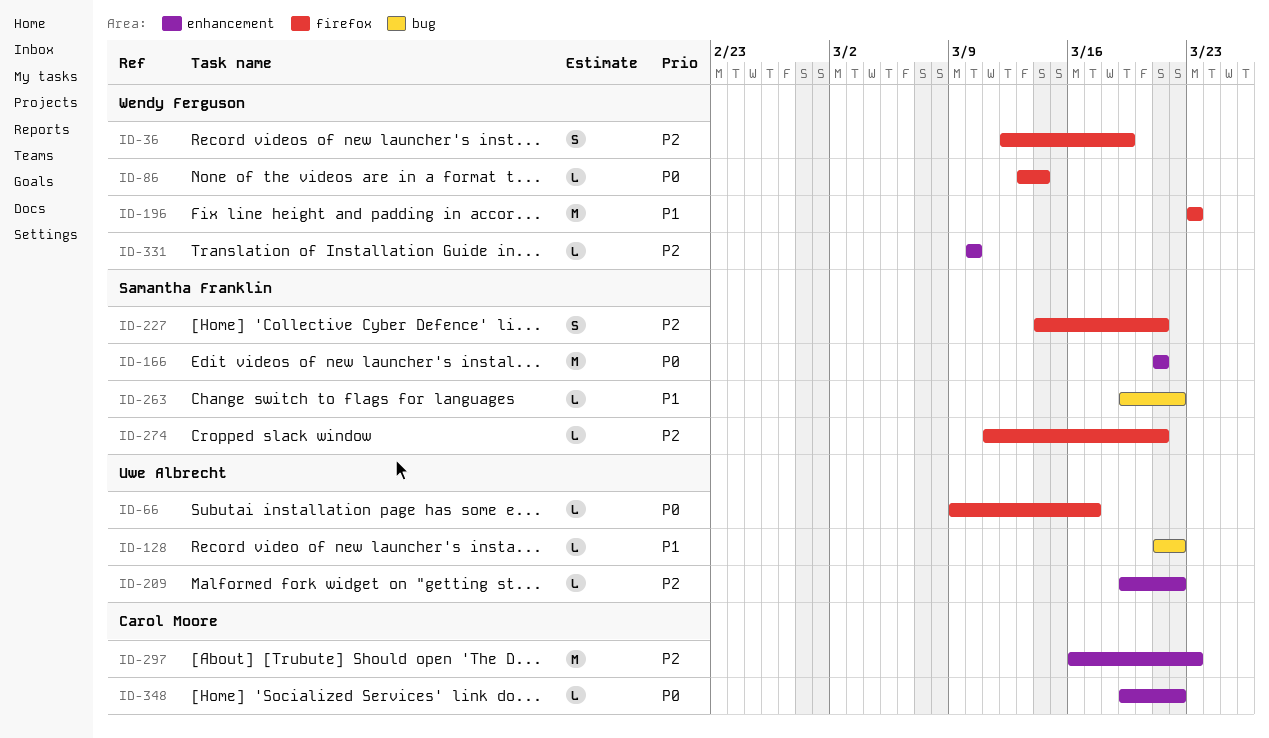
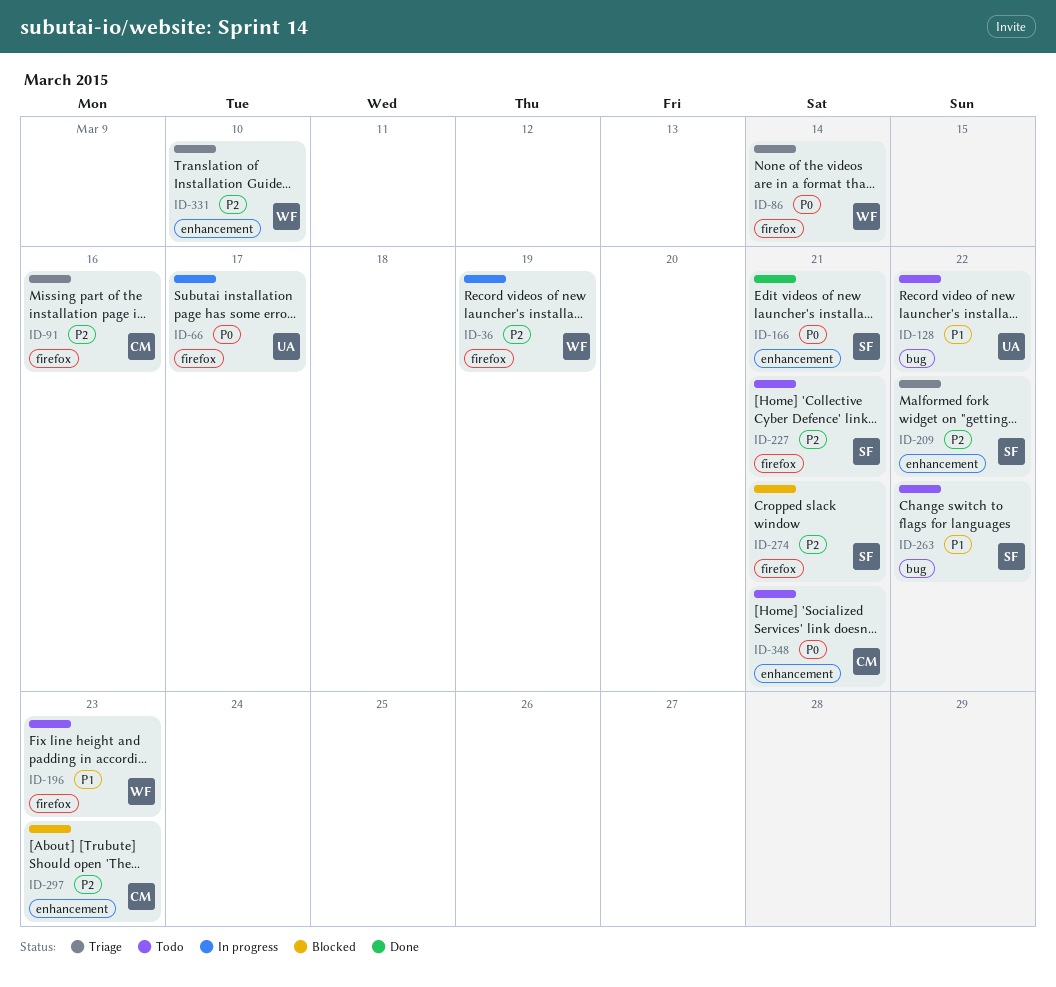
ID-91: none -> present
ID-209, owner: Uwe Albrecht -> Samantha Franklin
ID-348, due: Mar 22 -> Mar 21

